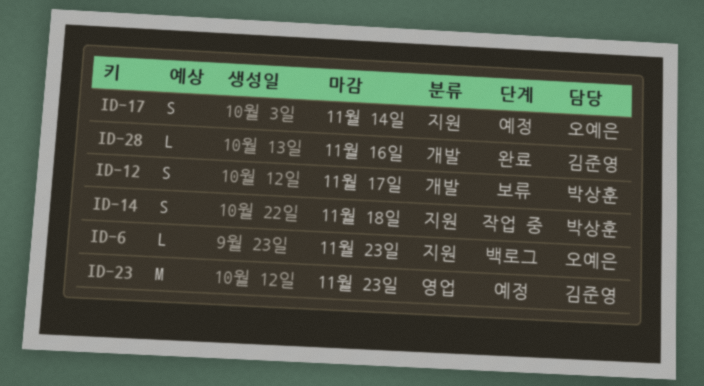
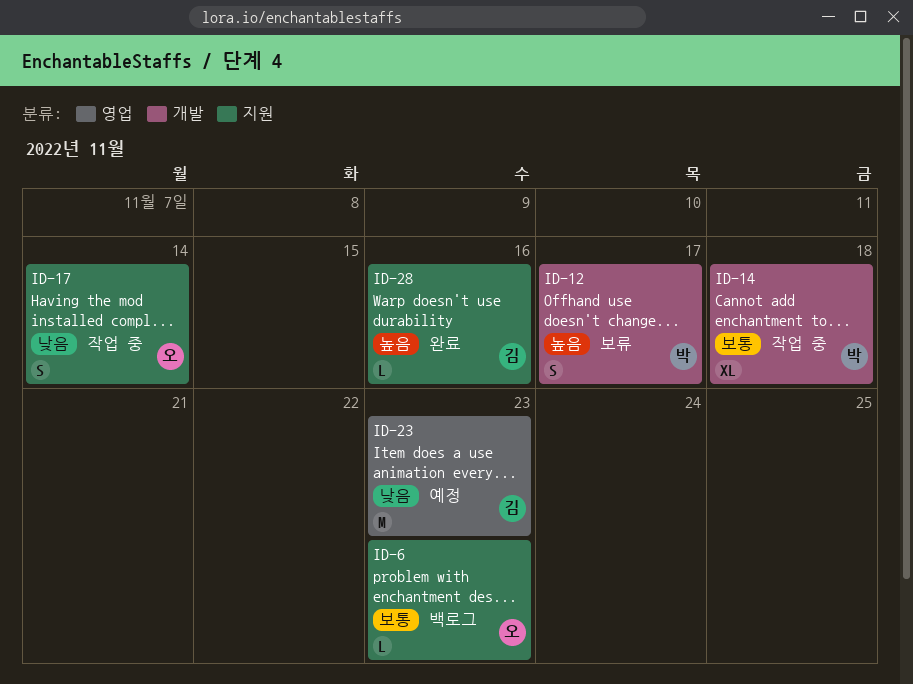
ID-14, label: 지원 -> 개발
ID-14, estimate: S -> XL
ID-17, status: 예정 -> 작업 중
ID-28, label: 개발 -> 지원

